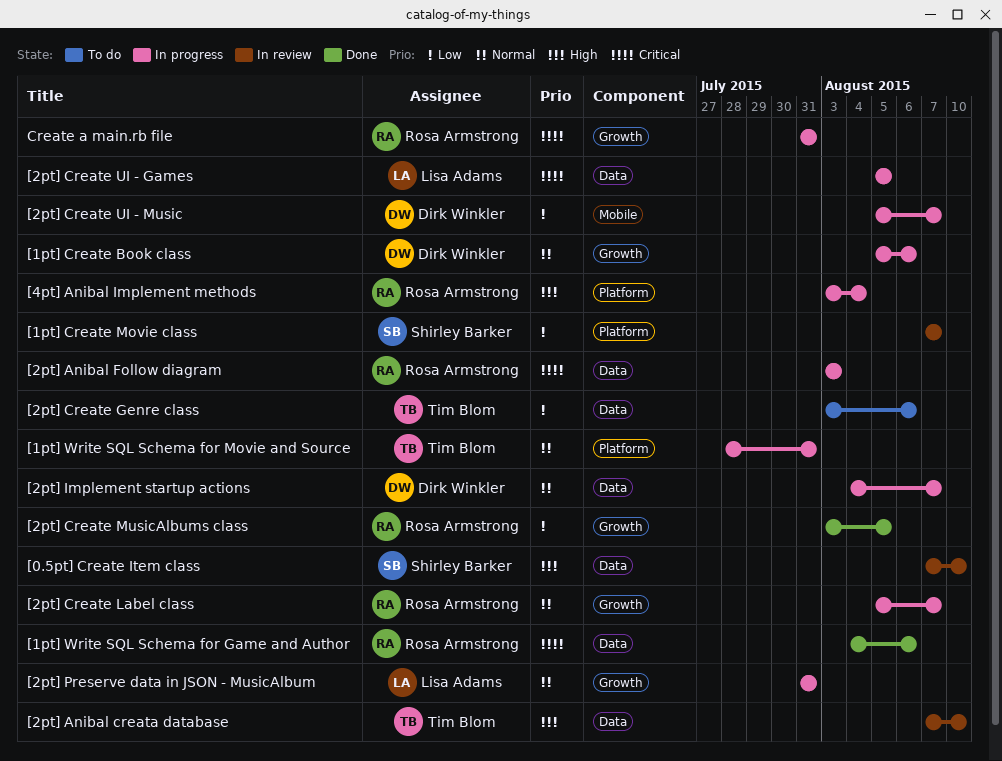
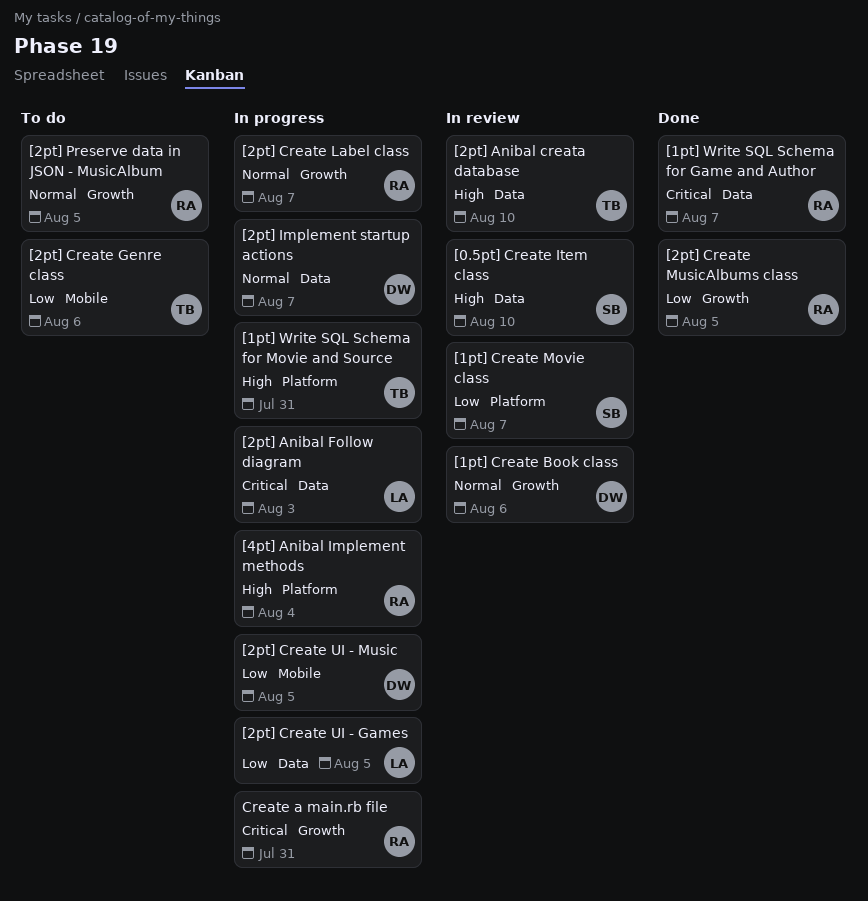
[1pt] Create Book class, status: In progress -> In review
[1pt] Write SQL Schema for Game and Author, due: Aug 6 -> Aug 7
[1pt] Write SQL Schema for Movie and Source, priority: Normal -> High
[2pt] Anibal Follow diagram, owner: Rosa Armstrong -> Lisa Adams
[2pt] Create Genre class, label: Data -> Mobile
[2pt] Create UI - Games, priority: Critical -> Low
[2pt] Create UI - Music, due: Aug 7 -> Aug 5
[2pt] Preserve data in JSON - MusicAlbum, status: In progress -> To do
[2pt] Preserve data in JSON - MusicAlbum, owner: Lisa Adams -> Rosa Armstrong
[2pt] Preserve data in JSON - MusicAlbum, due: Jul 31 -> Aug 5

